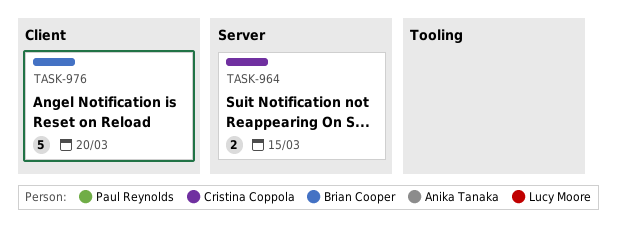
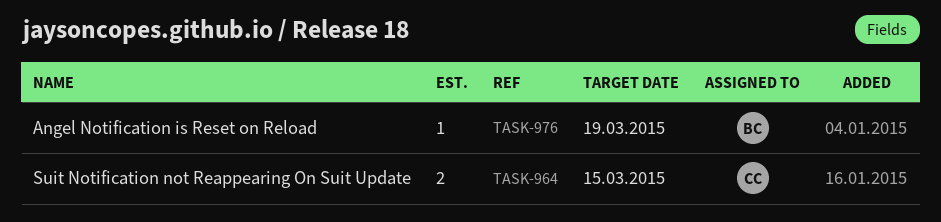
TASK-976, estimate: 5 -> 1
TASK-976, due: Mar 20 -> Mar 19

